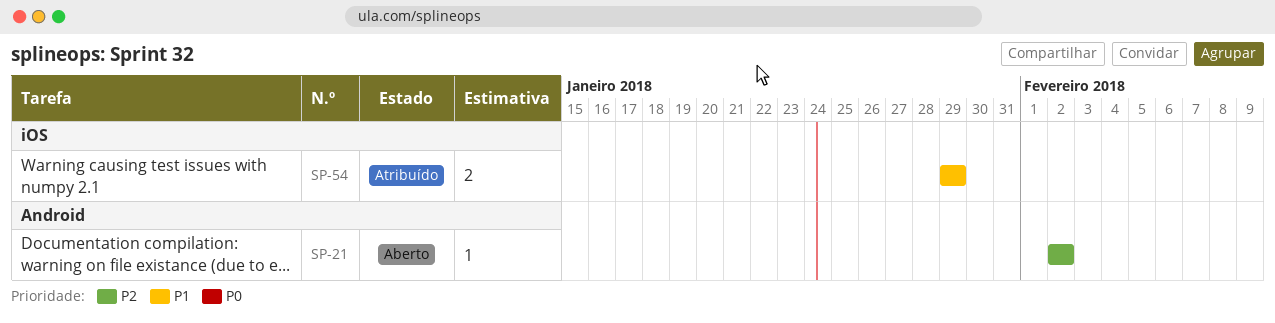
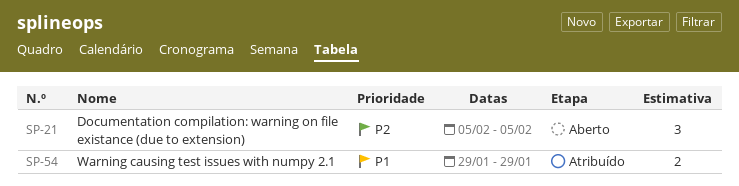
SP-21, estimate: 1 -> 3
SP-21, start: Feb 2 -> Feb 5
SP-21, due: Feb 2 -> Feb 5

